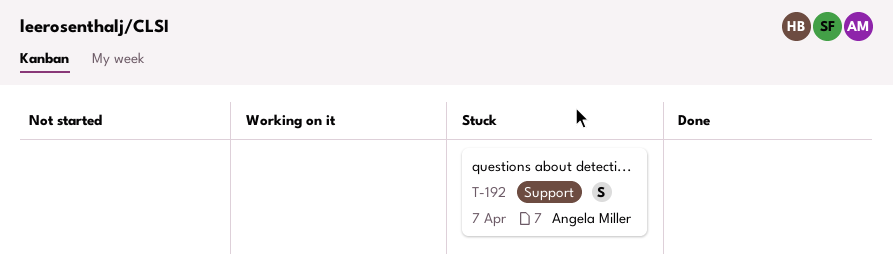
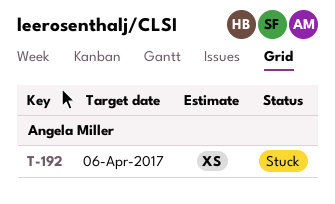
T-192, estimate: S -> XS
T-192, due: Apr 7 -> Apr 6

